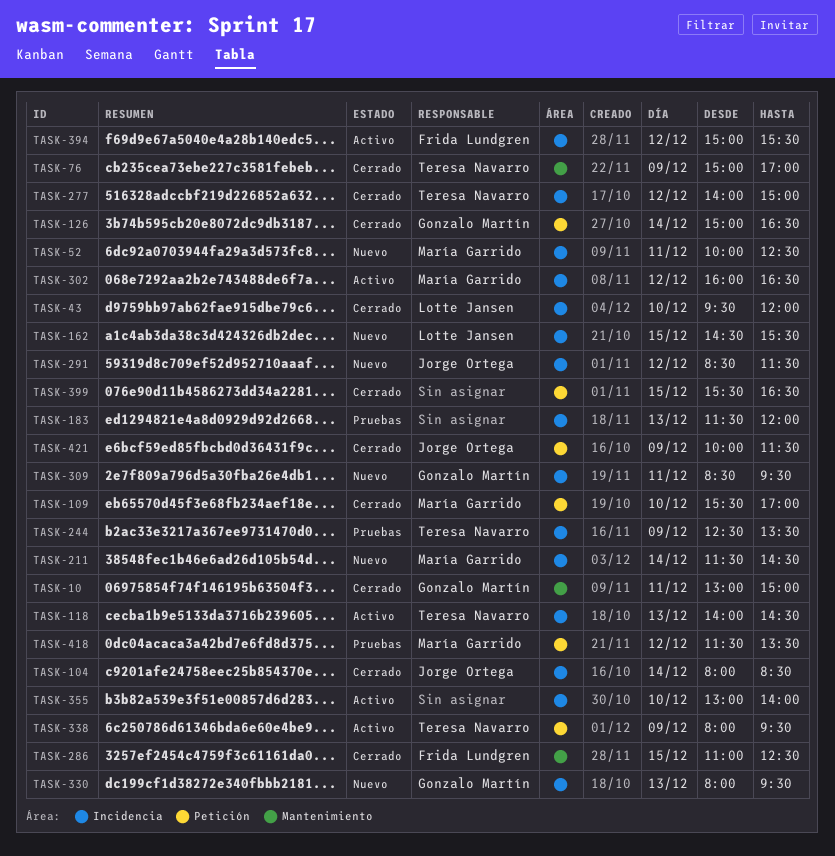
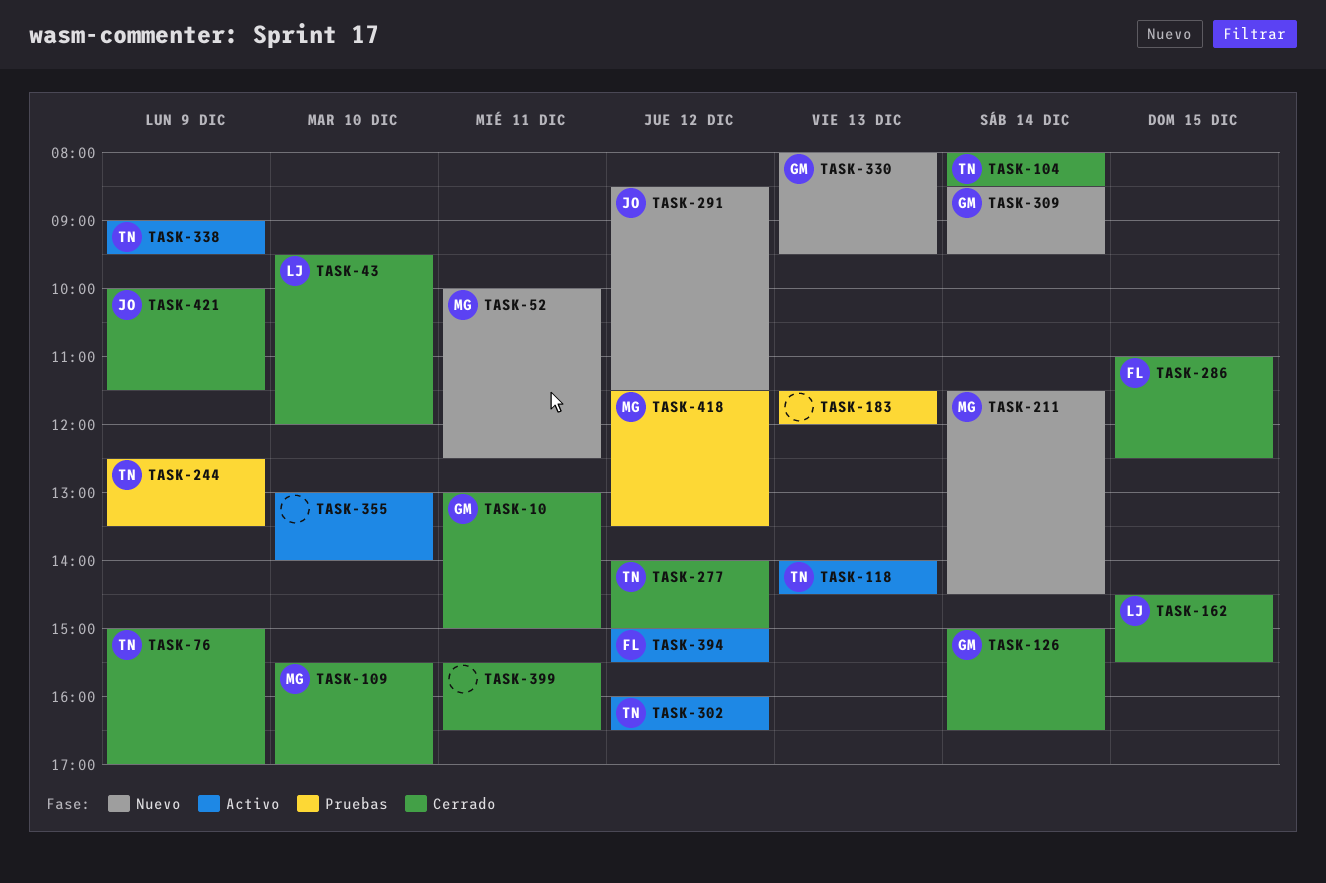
TASK-104, owner: Jorge Ortega -> Teresa Navarro
TASK-162, status: Nuevo -> Cerrado
TASK-302, owner: María Garrido -> Teresa Navarro
TASK-309, day: Dec 11 -> Dec 14
TASK-338, begins: 08:00 -> 09:00
TASK-399, day: Dec 15 -> Dec 11

